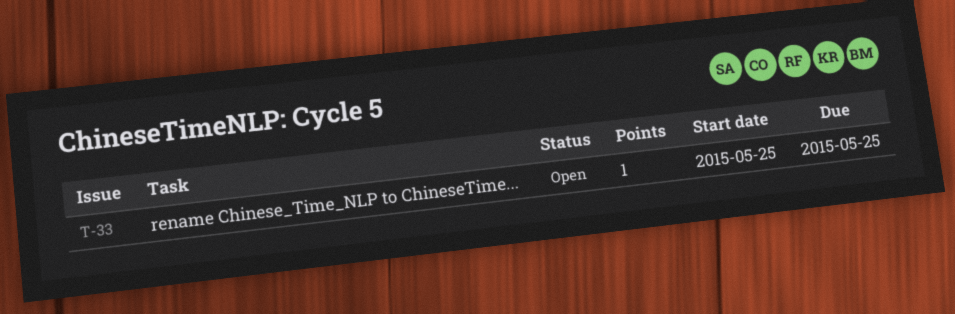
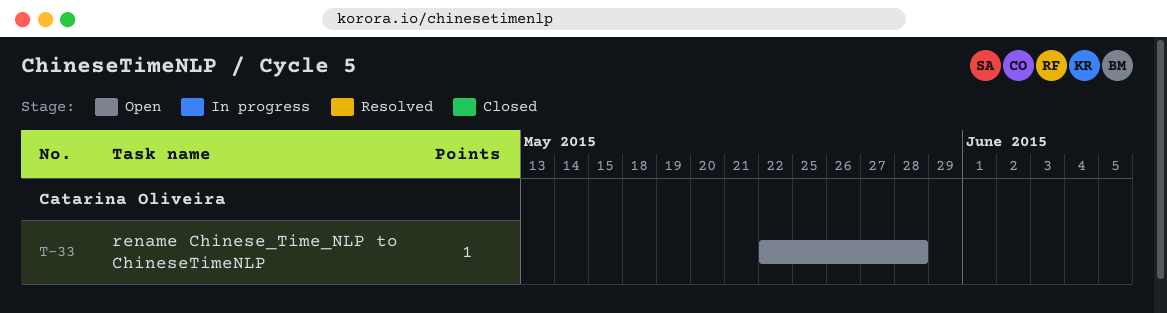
T-33, start: May 25 -> May 22
T-33, due: May 25 -> May 28

